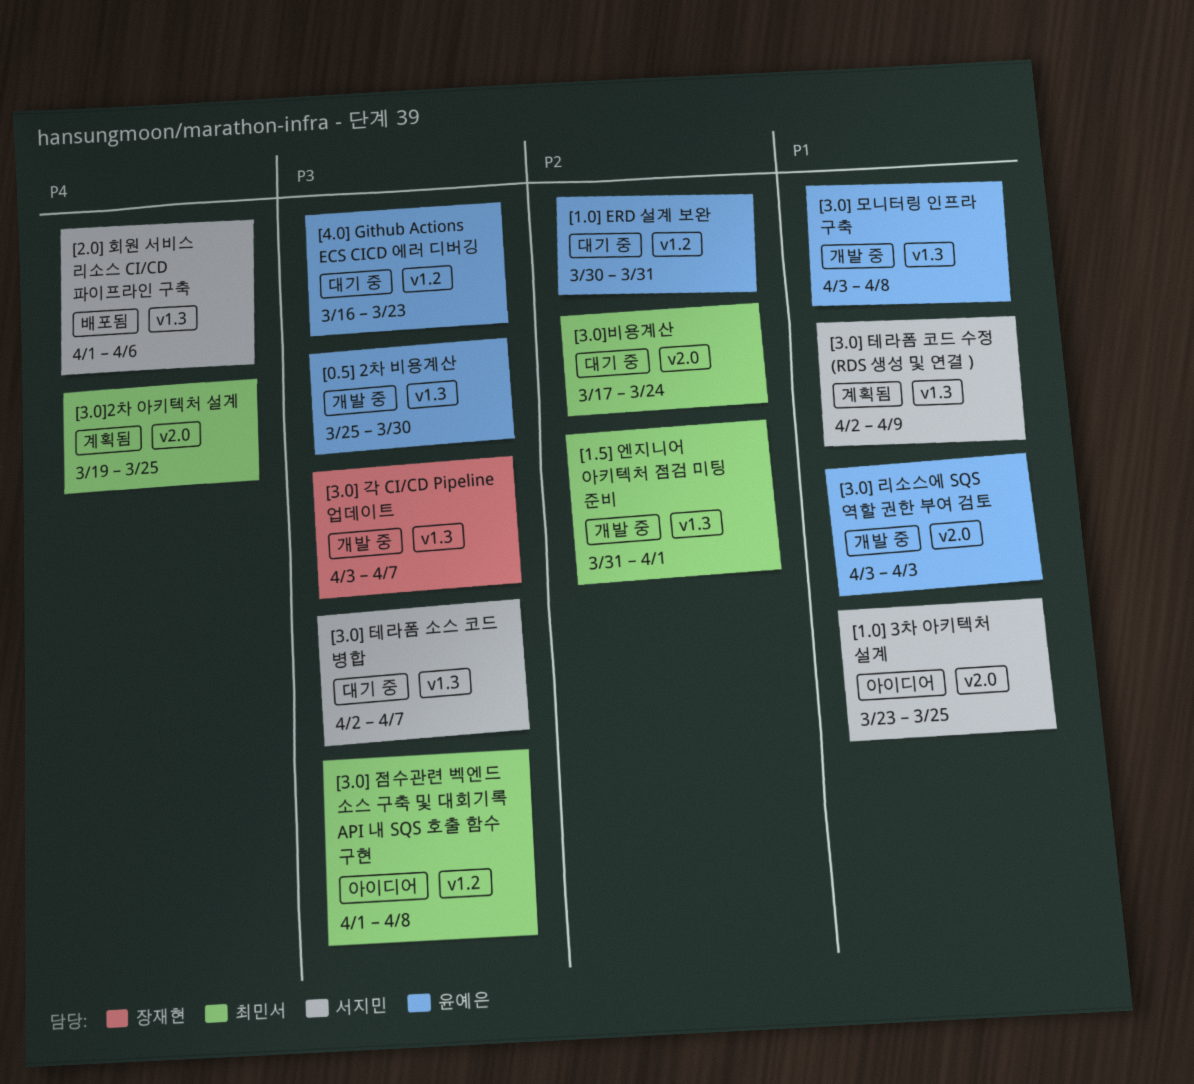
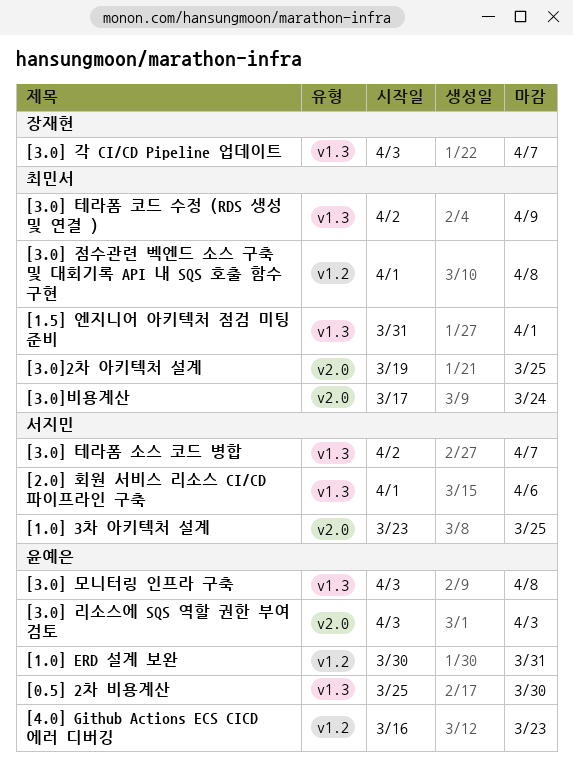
[3.0] 테라폼 코드 수정 (RDS 생성 및 연결 ), owner: 서지민 -> 최민서

